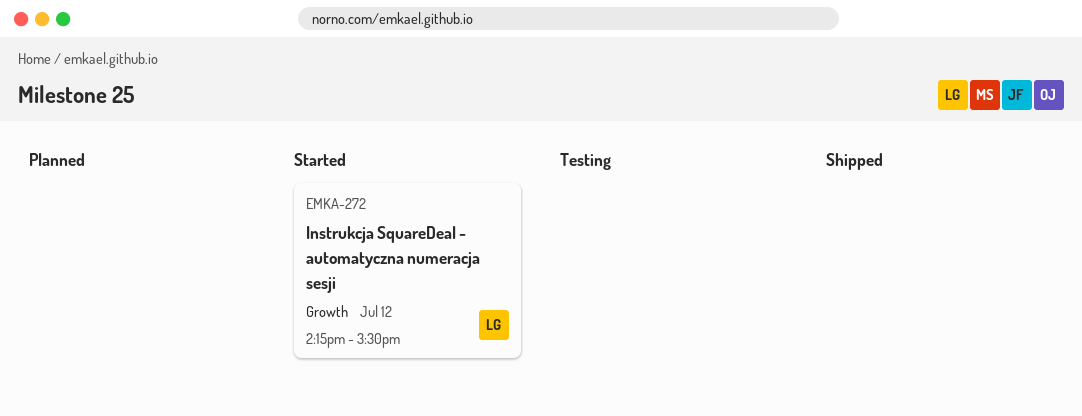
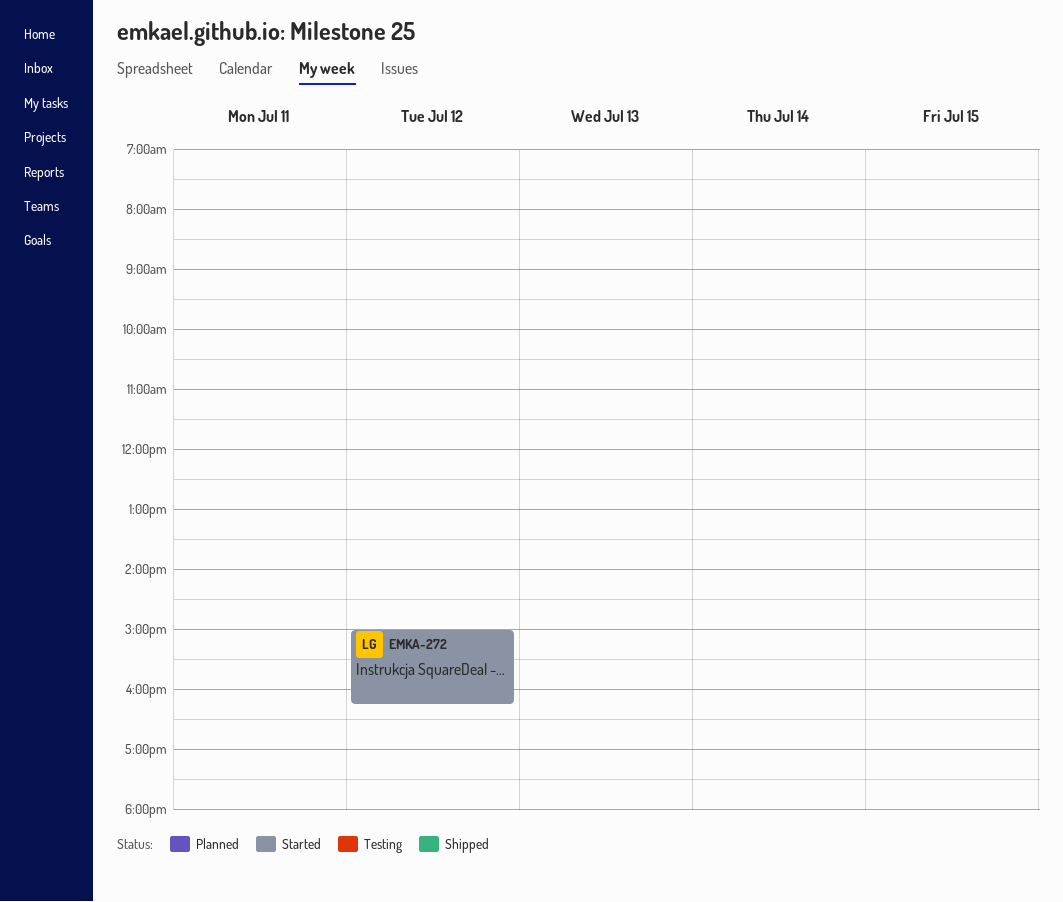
EMKA-272, begins: 14:15 -> 15:00
EMKA-272, ends: 15:30 -> 16:15

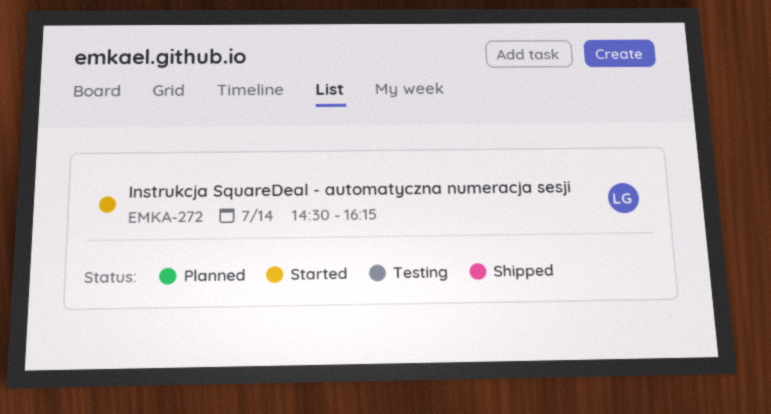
EMKA-272, day: Jul 12 -> Jul 14
EMKA-272, begins: 15:00 -> 14:30

